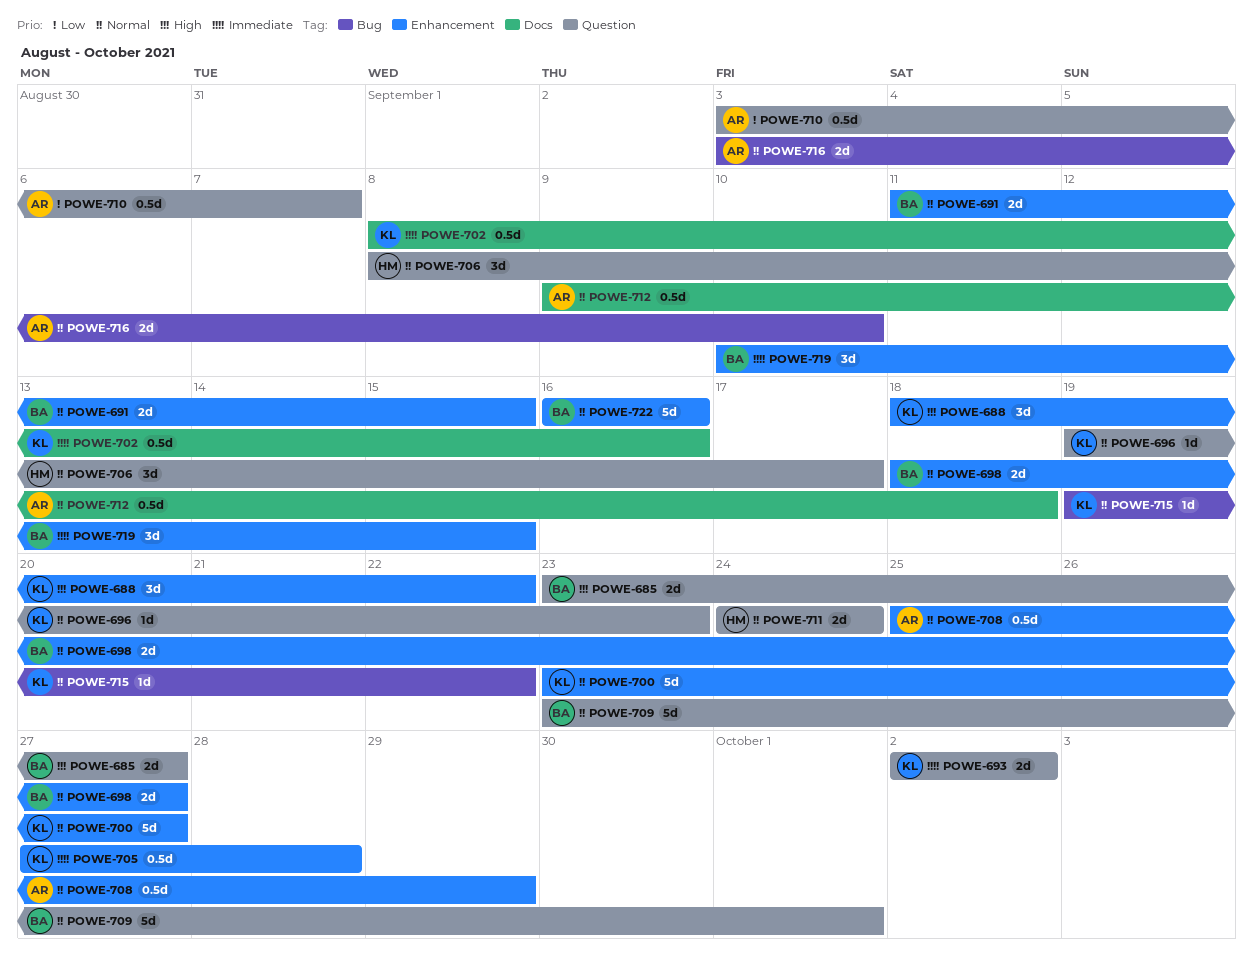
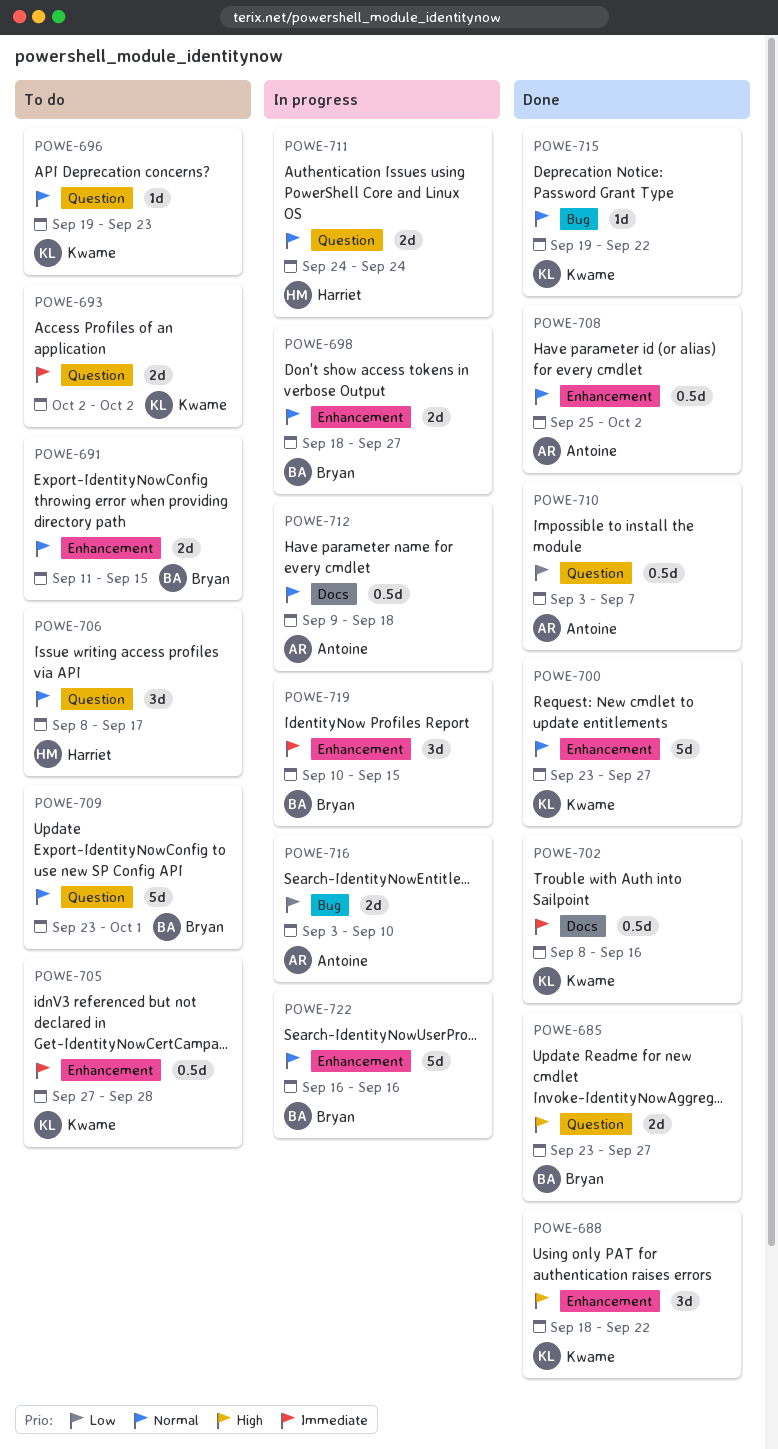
POWE-708, due: Sep 29 -> Oct 2
POWE-716, priority: Normal -> Low

